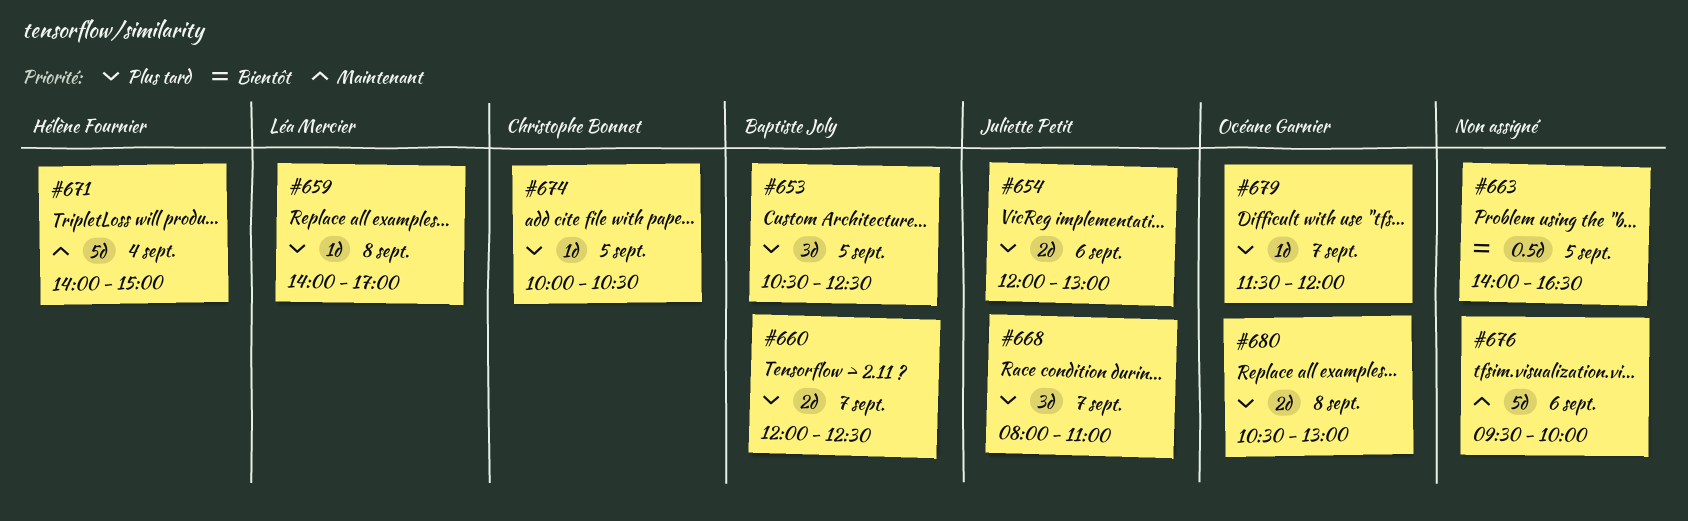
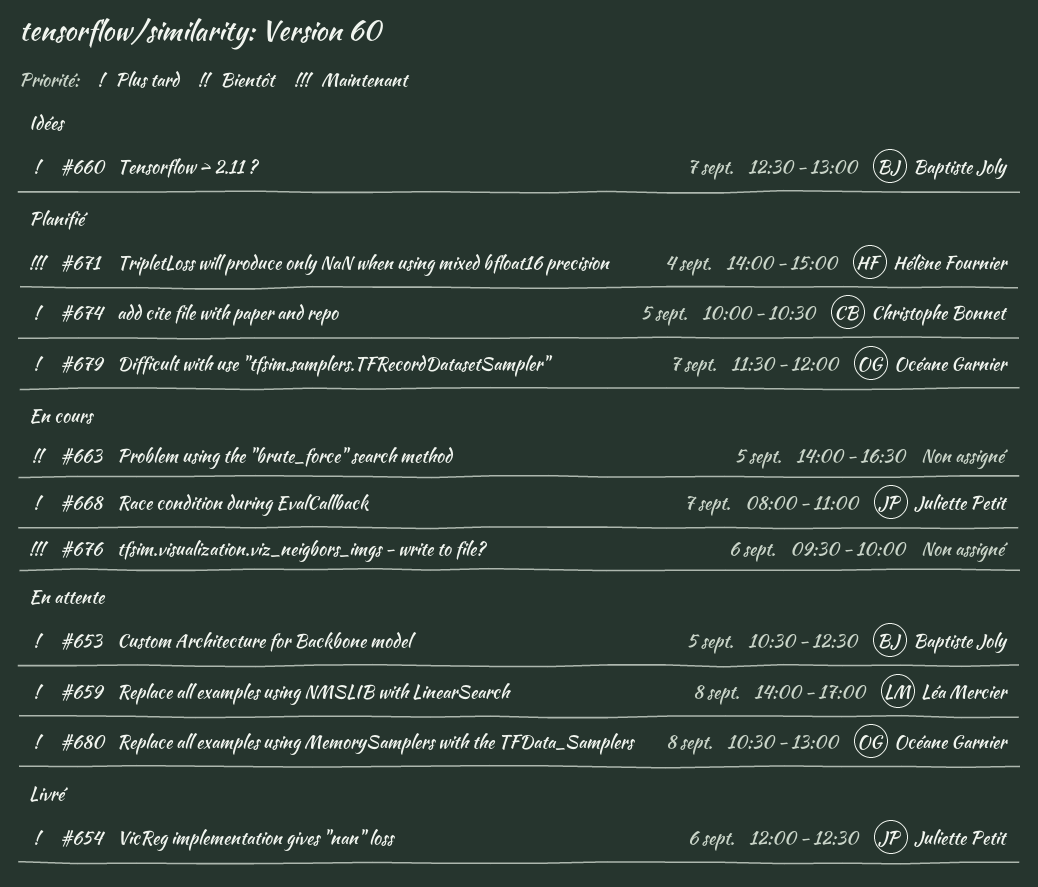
#654, ends: 13:00 -> 12:30
#660, begins: 12:00 -> 12:30
#660, ends: 12:30 -> 13:00

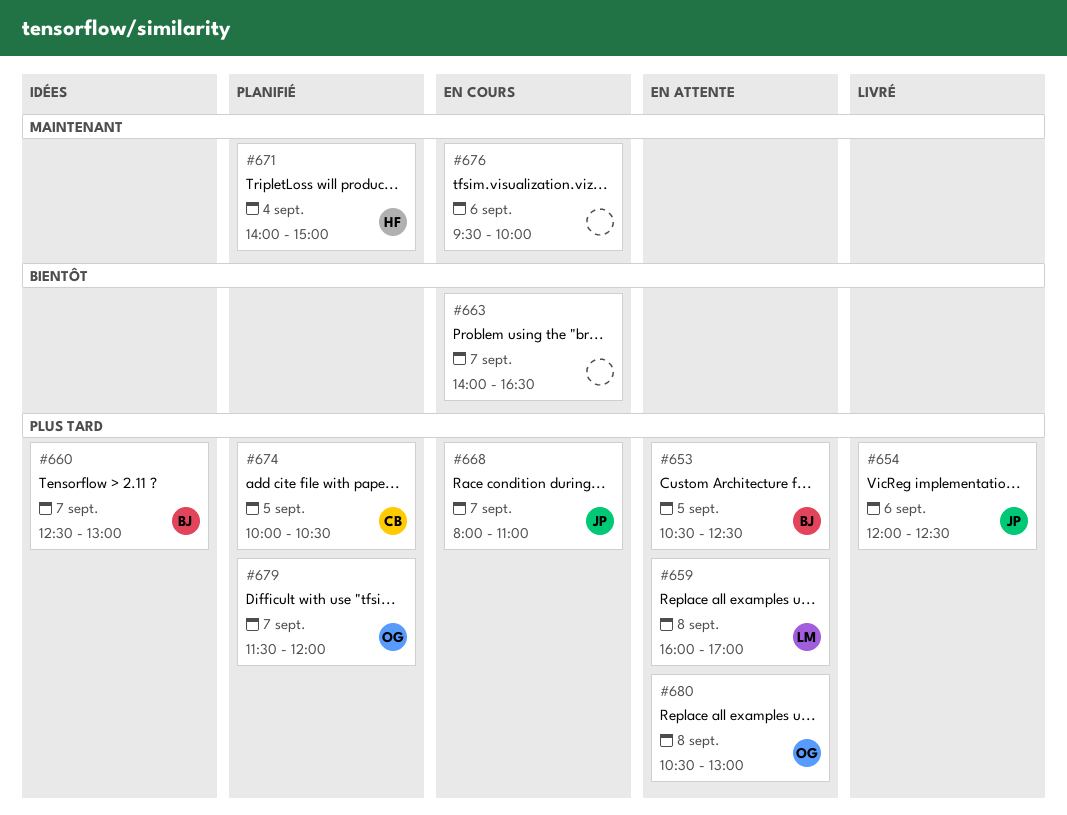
#659, begins: 14:00 -> 16:00
#663, day: Sep 5 -> Sep 7

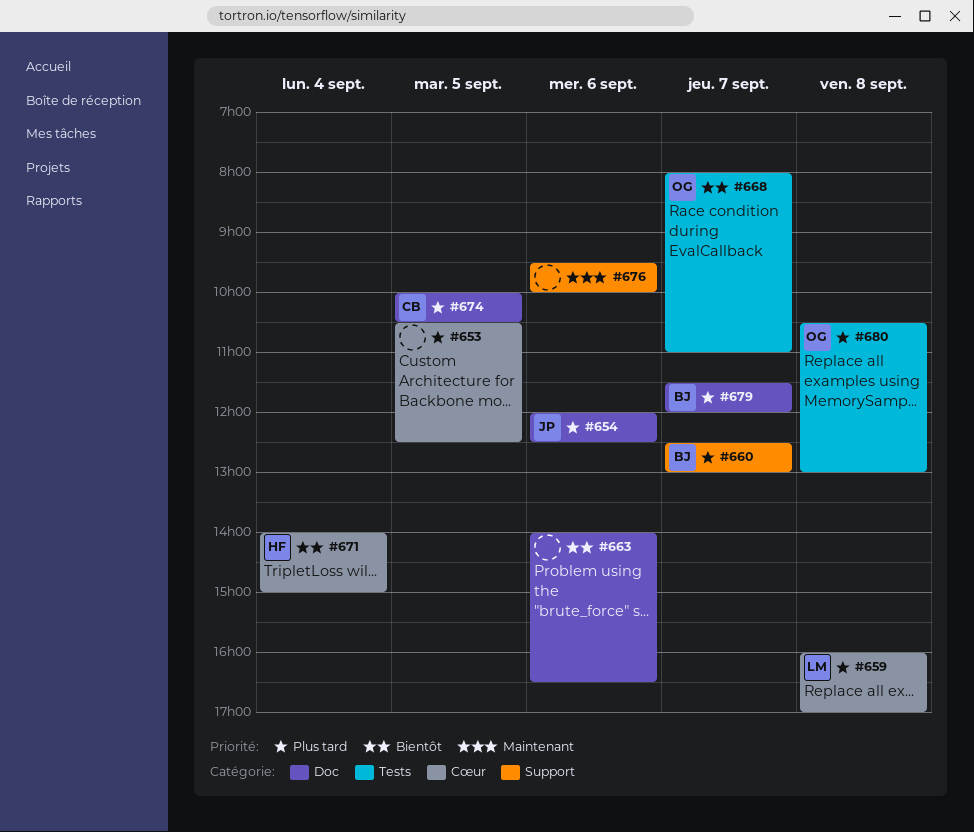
#653, owner: BJ -> none
#663, day: Sep 7 -> Sep 6
#668, owner: JP -> OG
#668, priority: Plus tard -> Bientôt
#671, priority: Maintenant -> Bientôt
#679, owner: OG -> BJ

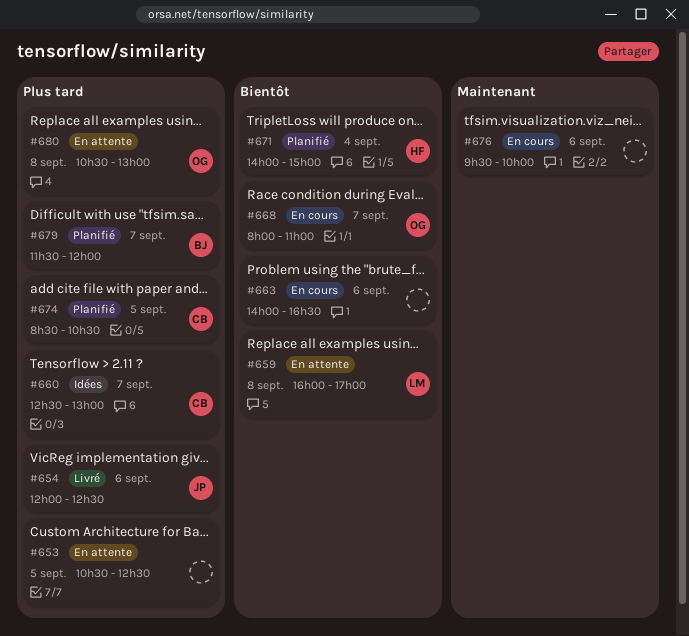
#659, priority: Plus tard -> Bientôt
#660, owner: BJ -> CB
#674, begins: 10:00 -> 08:30

